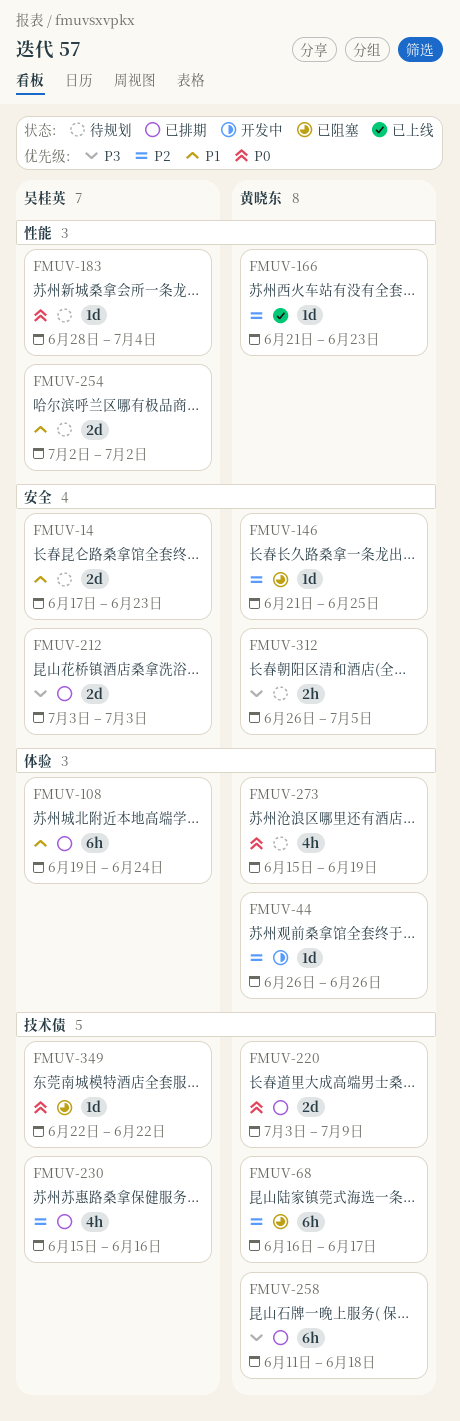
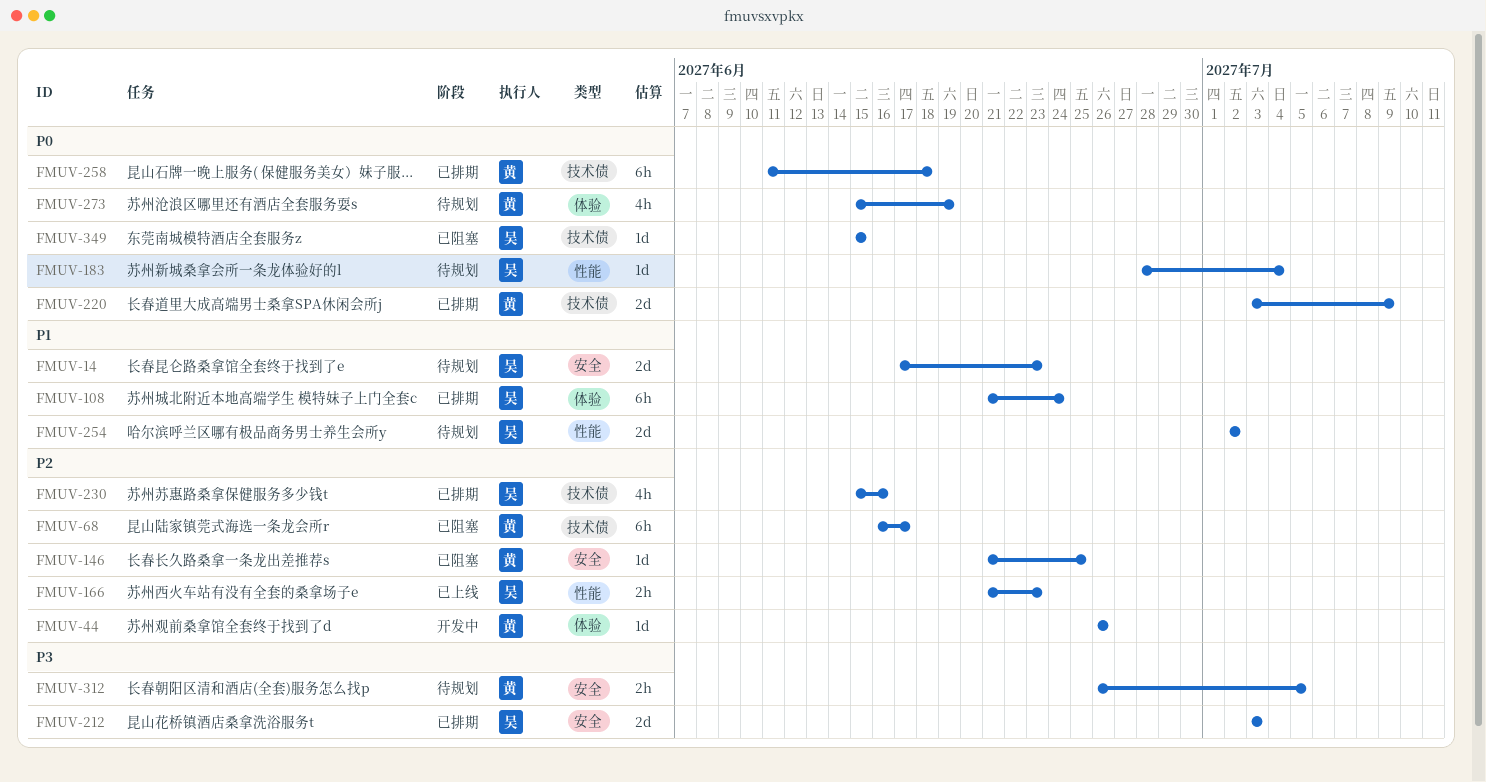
FMUV-108, start: Jun 19 -> Jun 21
FMUV-166, owner: 黄晓东 -> 吴桂英
FMUV-166, estimate: 1d -> 2h
FMUV-258, priority: P3 -> P0
FMUV-349, start: Jun 22 -> Jun 15
FMUV-349, due: Jun 22 -> Jun 15

